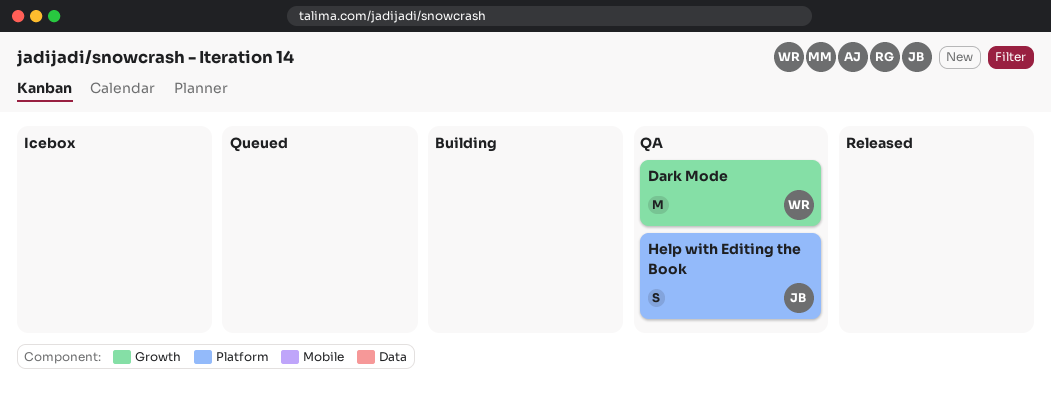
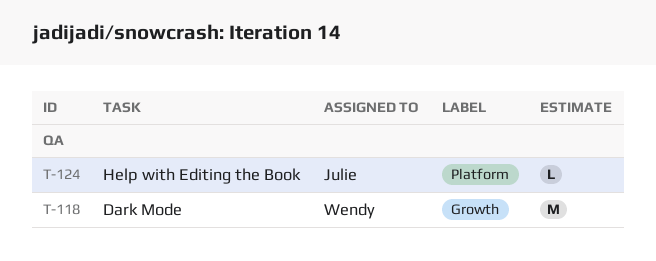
Help with Editing the Book, estimate: S -> L

